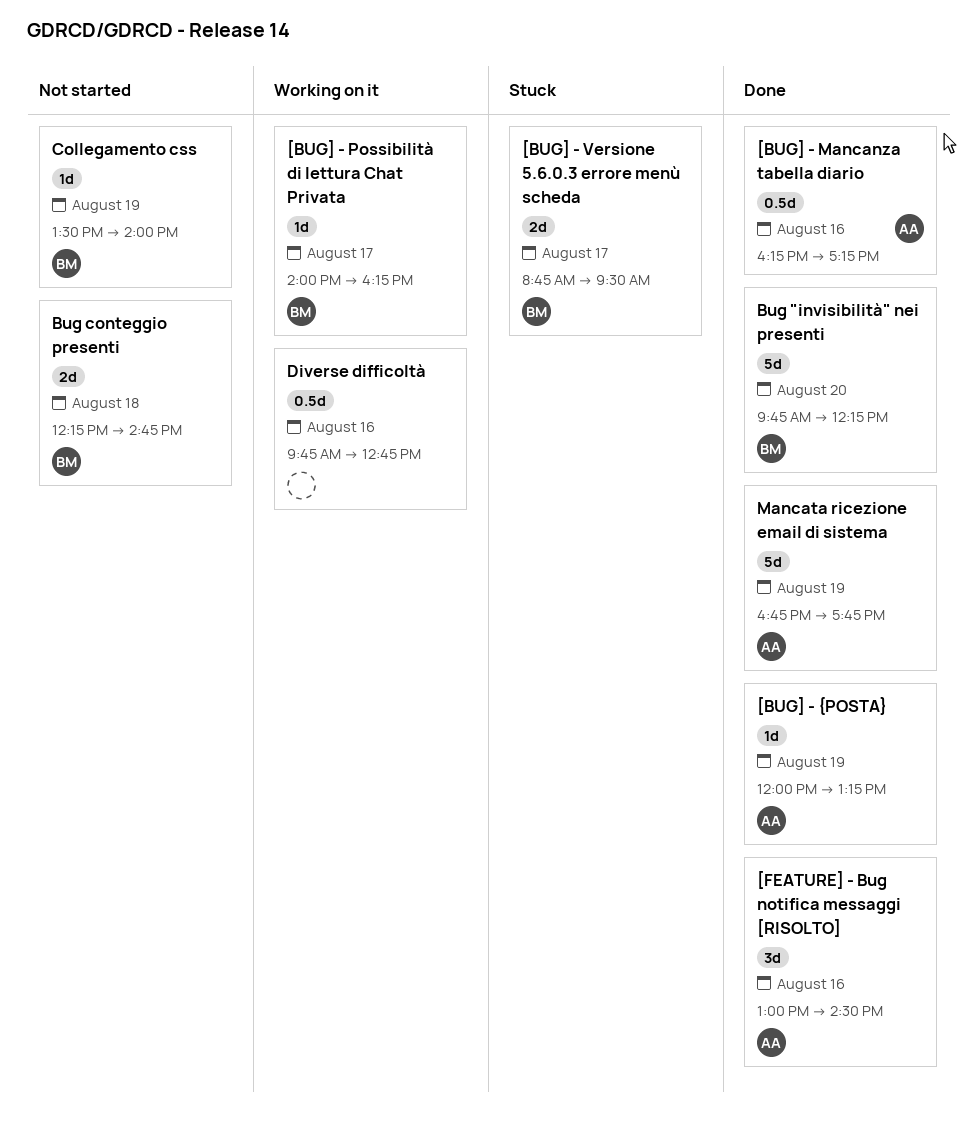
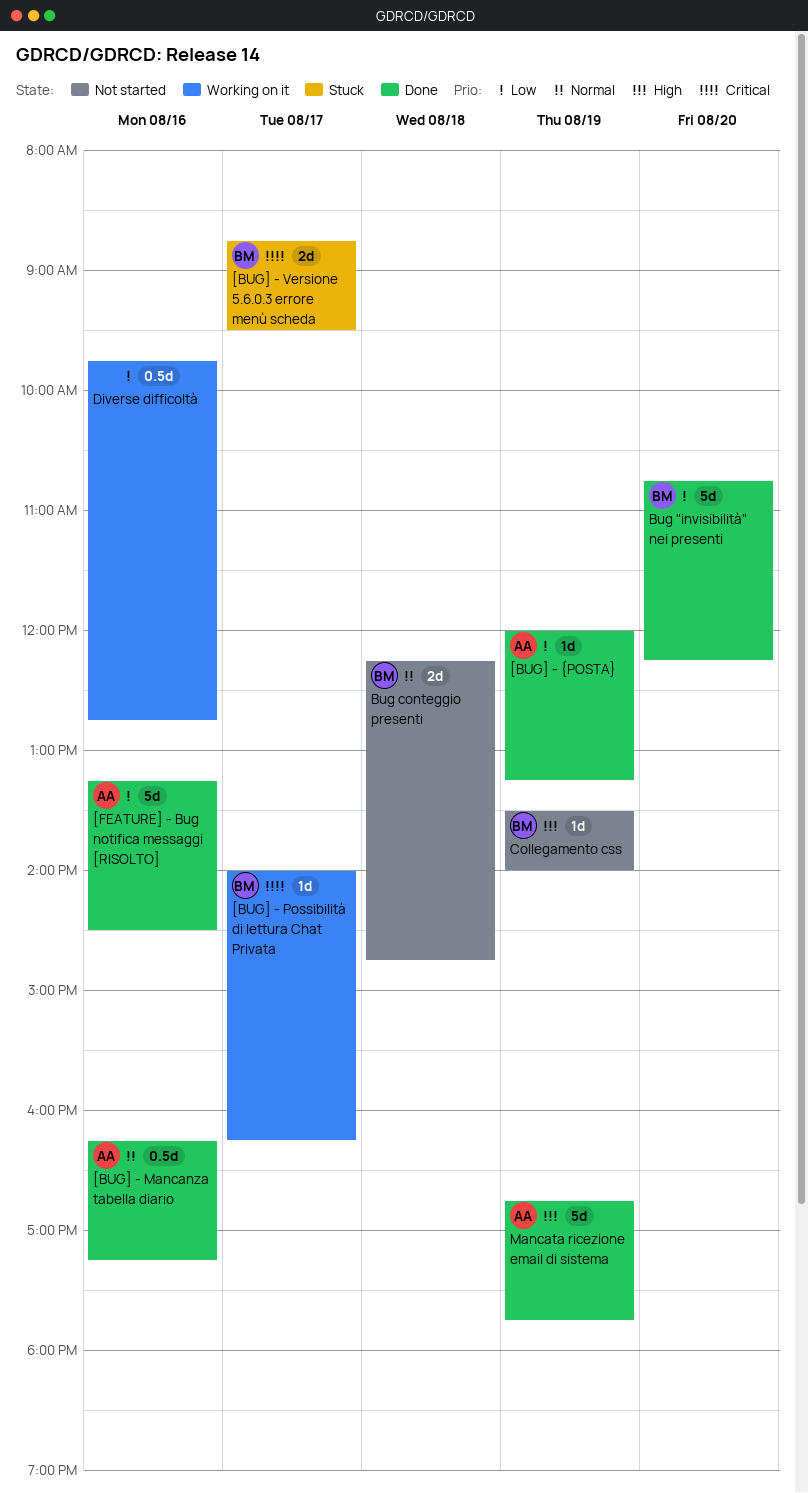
[FEATURE] - Bug notifica messaggi [RISOLTO], estimate: 3d -> 5d
[FEATURE] - Bug notifica messaggi [RISOLTO], begins: 13:00 -> 13:15
Bug "invisibilità" nei presenti, begins: 09:45 -> 10:45

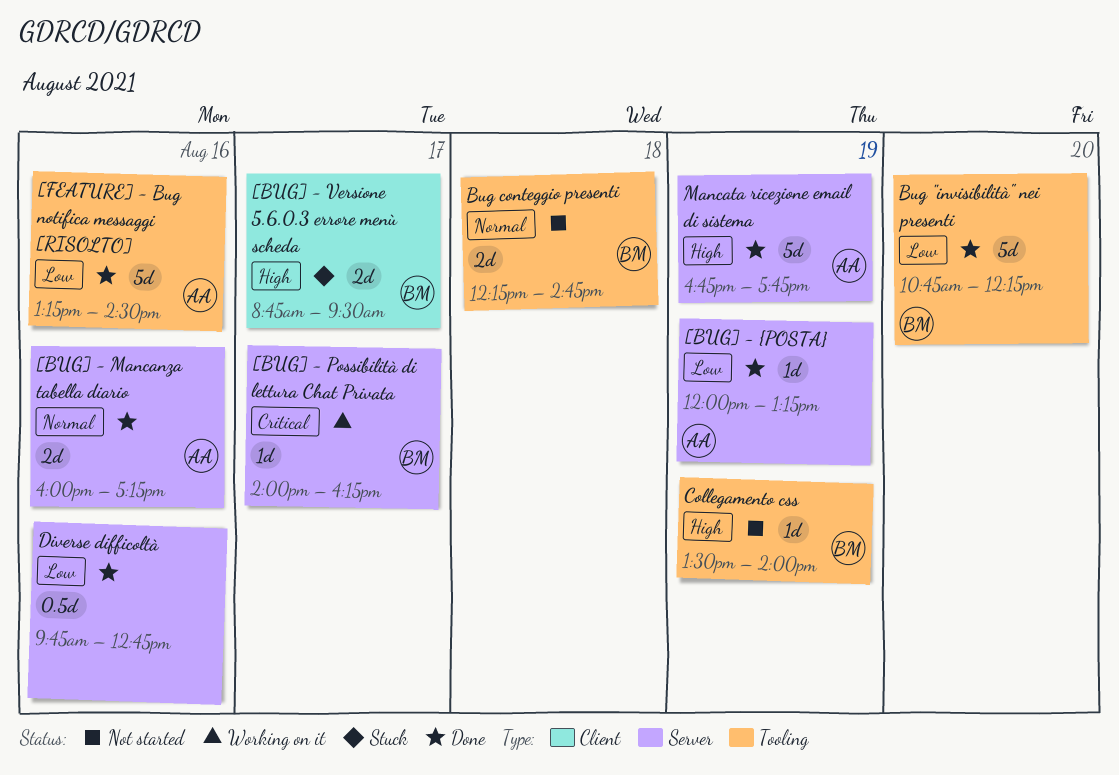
[BUG] - Mancanza tabella diario, estimate: 0.5d -> 2d
[BUG] - Mancanza tabella diario, begins: 16:15 -> 16:00
[BUG] - Versione 5.6.0.3 errore menù scheda, priority: Critical -> High
Diverse difficoltà, status: Working on it -> Done

